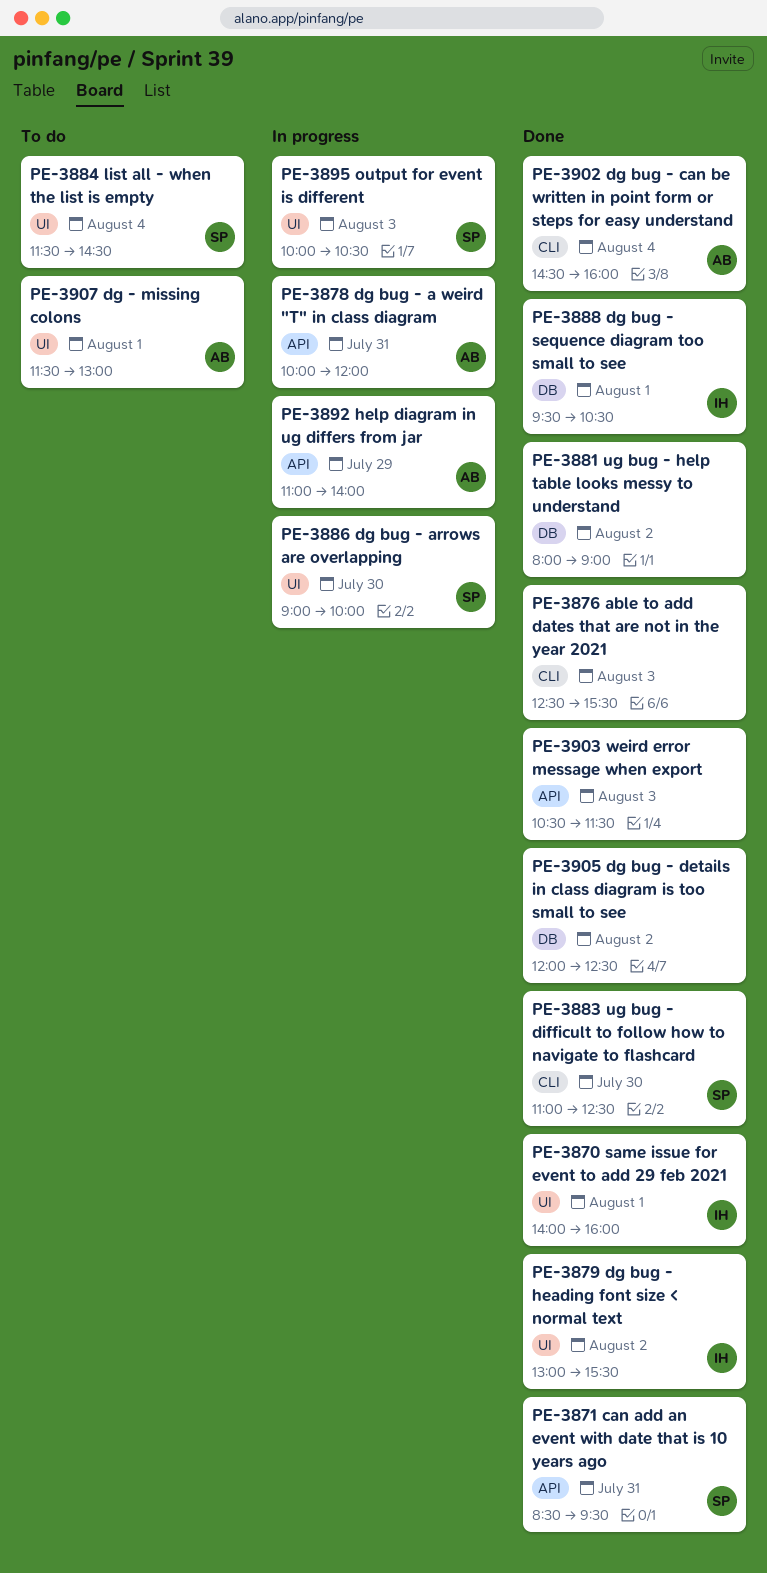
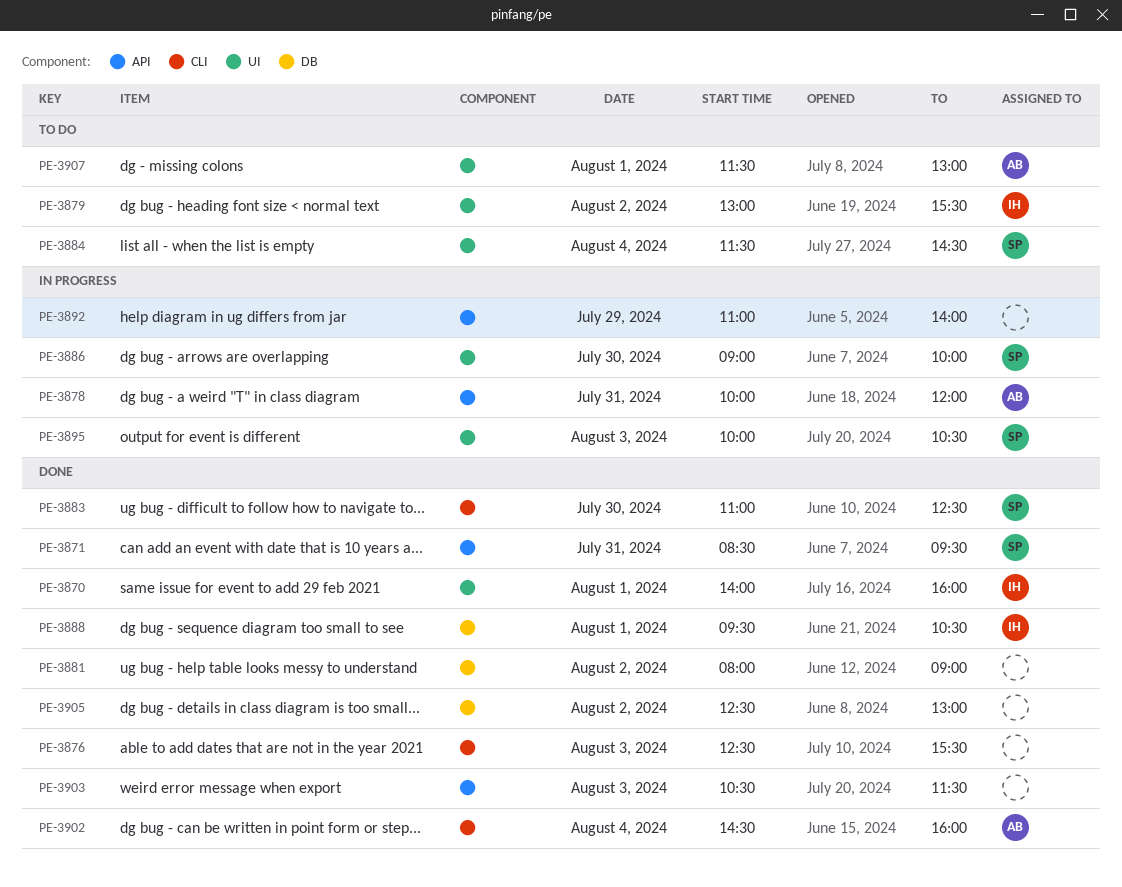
PE-3879, status: Done -> To do
PE-3892, owner: AB -> none
PE-3905, begins: 12:00 -> 12:30
PE-3905, ends: 12:30 -> 13:00

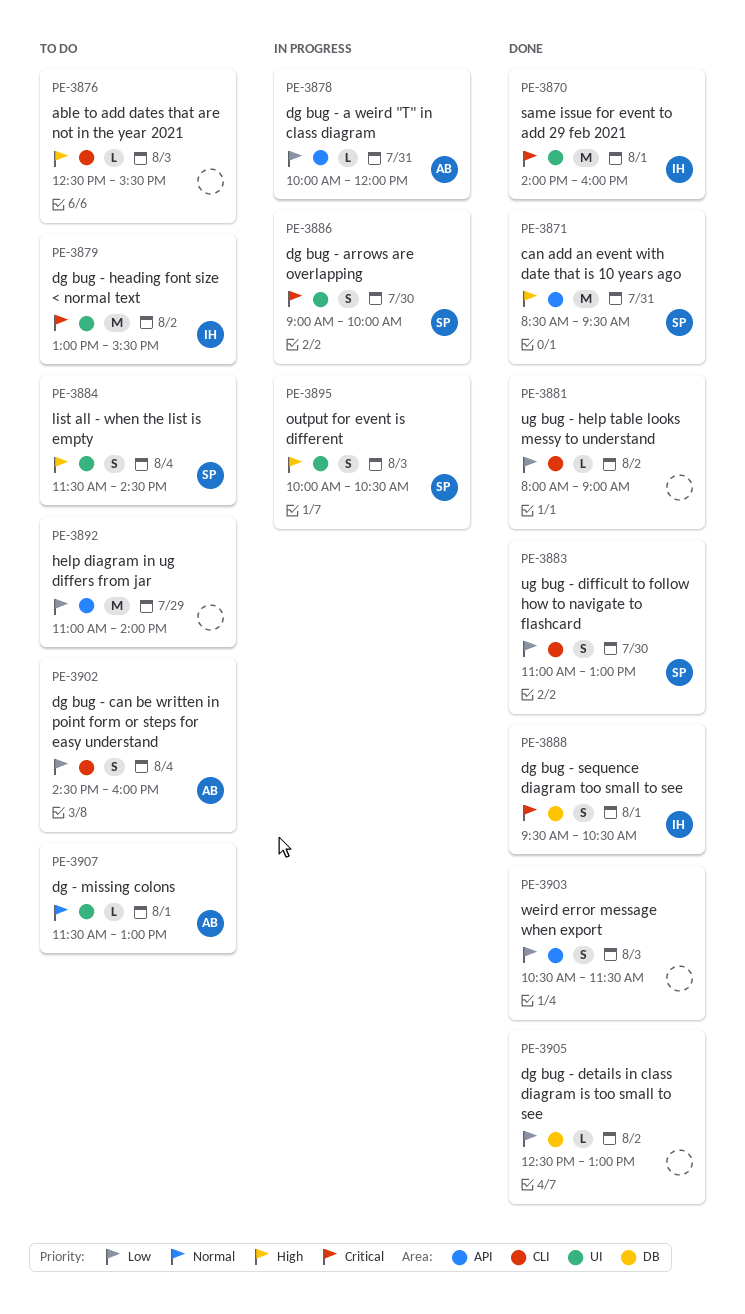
PE-3876, status: Done -> To do
PE-3881, label: DB -> CLI
PE-3883, ends: 12:30 -> 13:00
PE-3892, status: In progress -> To do
PE-3902, status: Done -> To do

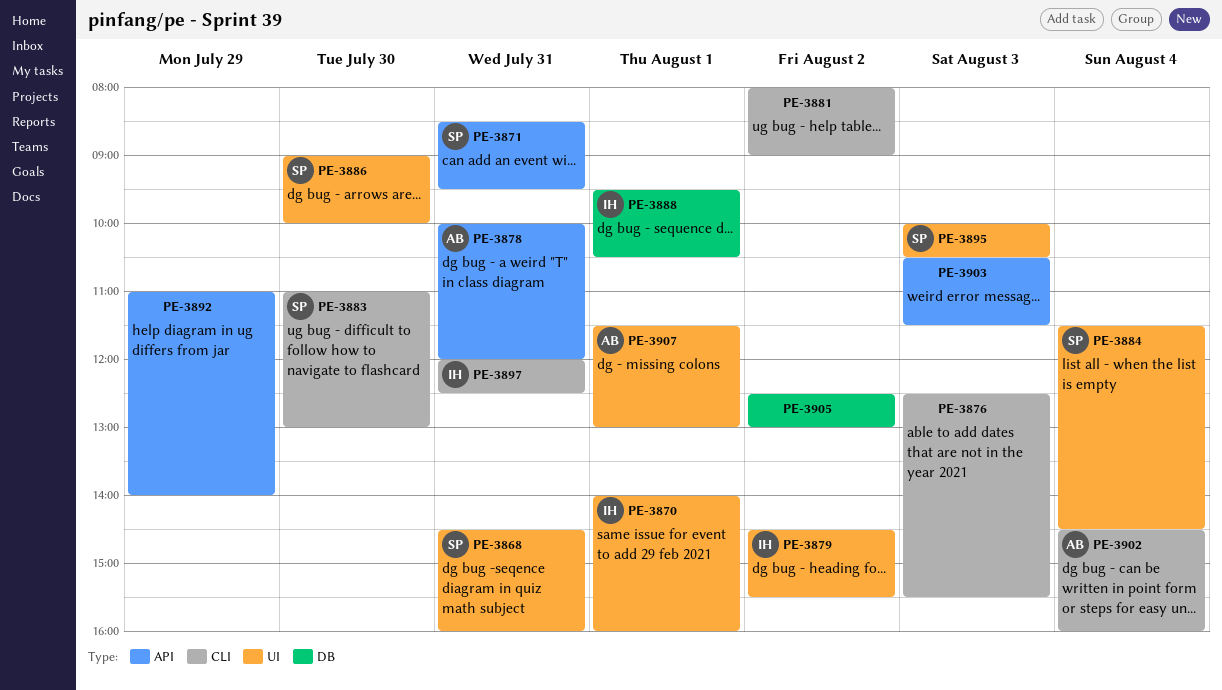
PE-3868: none -> present
PE-3879, begins: 13:00 -> 14:30
PE-3897: none -> present

